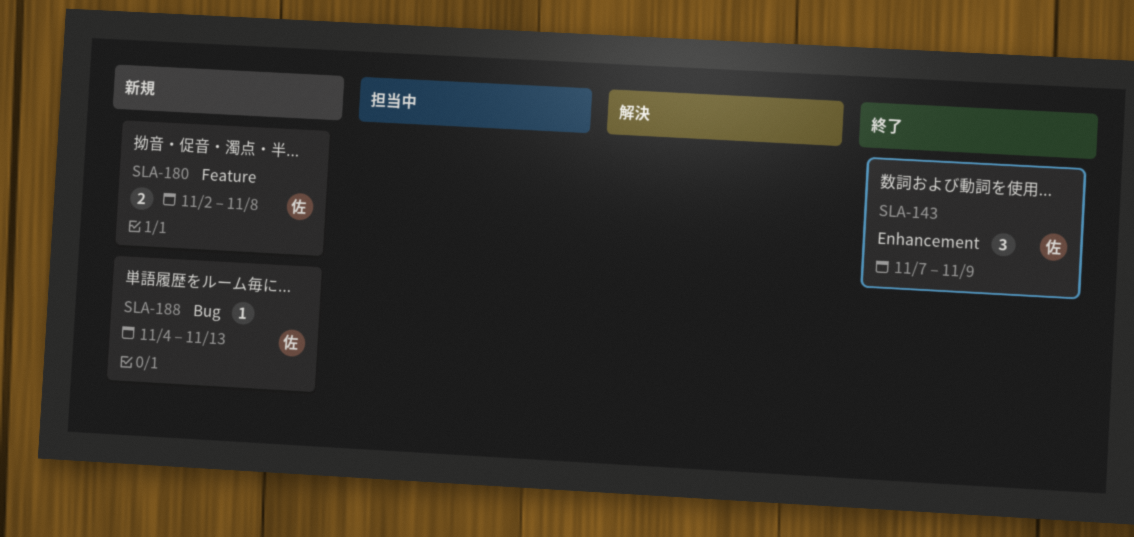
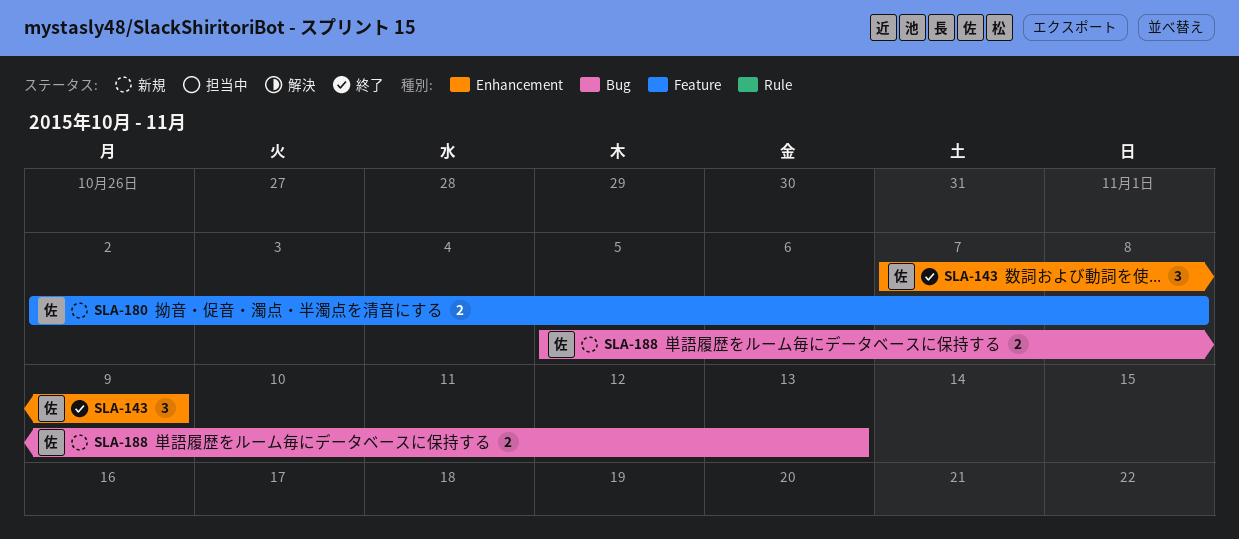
SLA-188, estimate: 1 -> 2
SLA-188, start: Nov 4 -> Nov 5

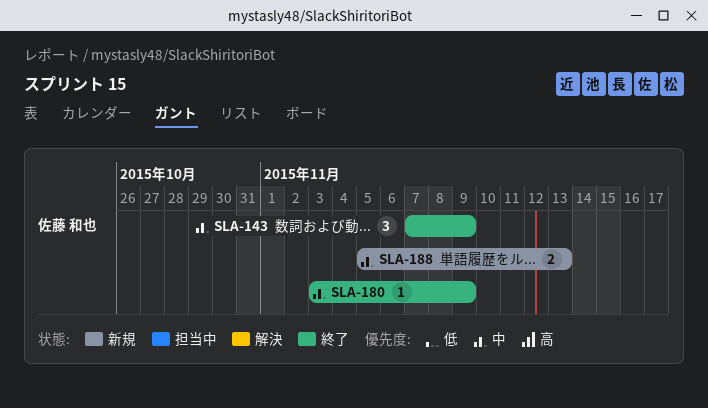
SLA-180, status: 新規 -> 終了
SLA-180, estimate: 2 -> 1
SLA-180, start: Nov 2 -> Nov 3
SLA-180, due: Nov 8 -> Nov 9

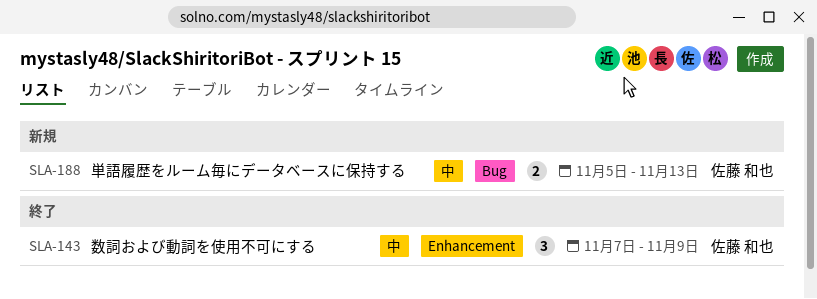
SLA-180: present -> none

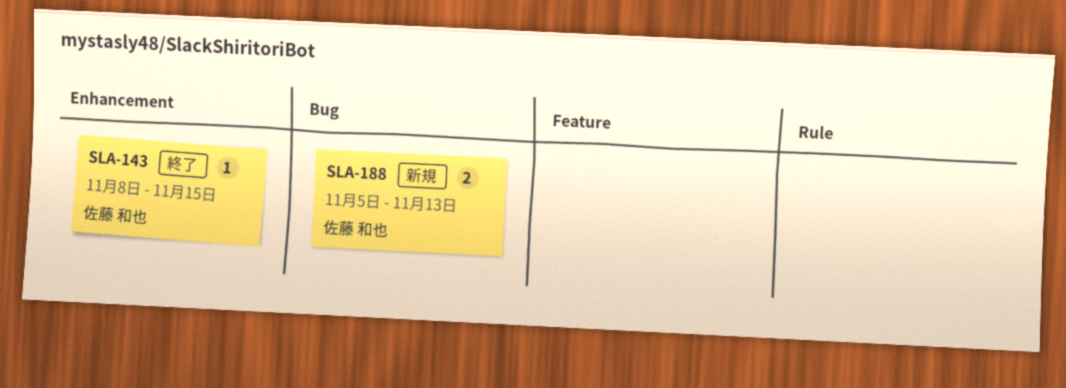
SLA-143, estimate: 3 -> 1
SLA-143, start: Nov 7 -> Nov 8
SLA-143, due: Nov 9 -> Nov 15

